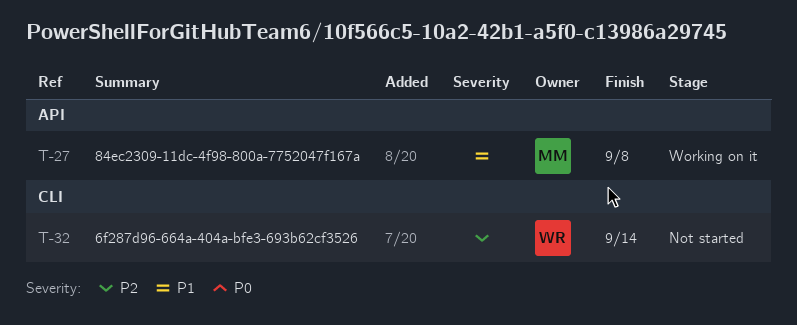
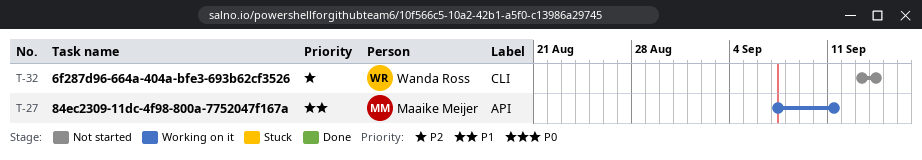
T-27, due: Sep 8 -> Sep 11

